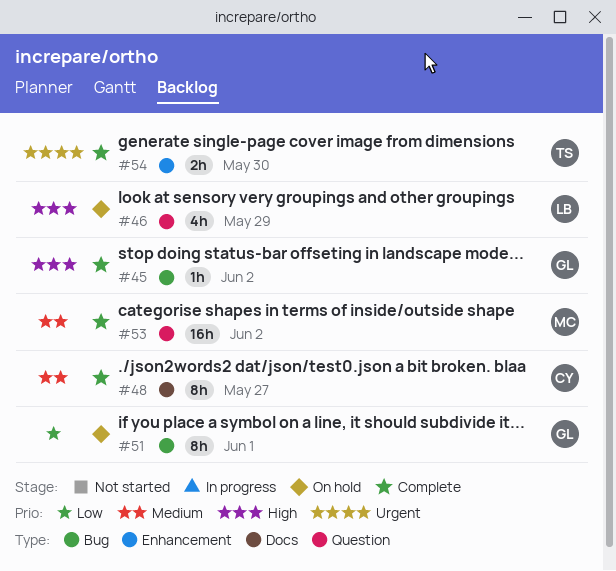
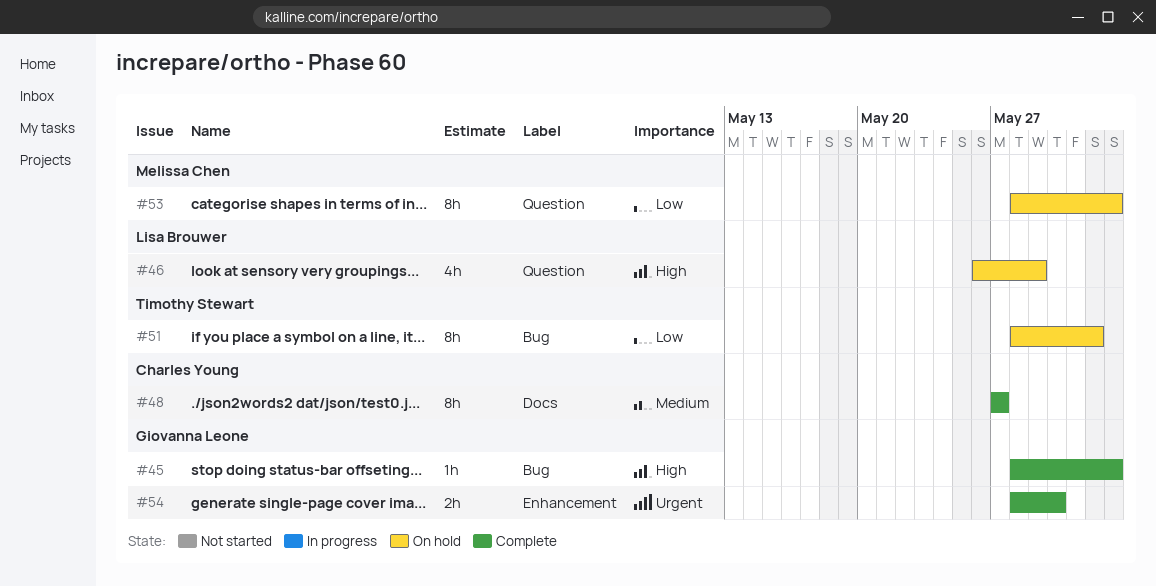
#51, owner: Giovanna Leone -> Timothy Stewart
#53, status: Complete -> On hold
#53, priority: Medium -> Low
#53, estimate: 16h -> 8h
#54, owner: Timothy Stewart -> Giovanna Leone

